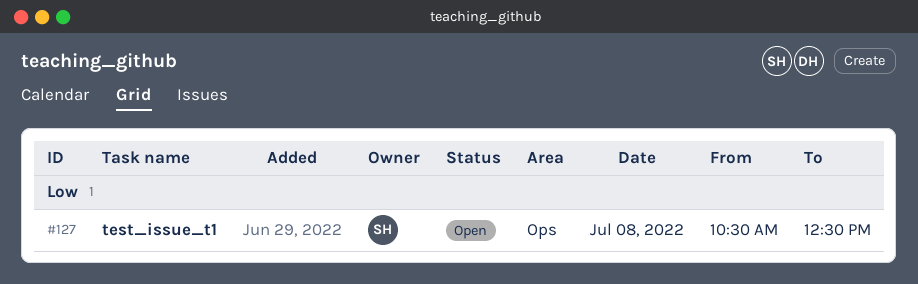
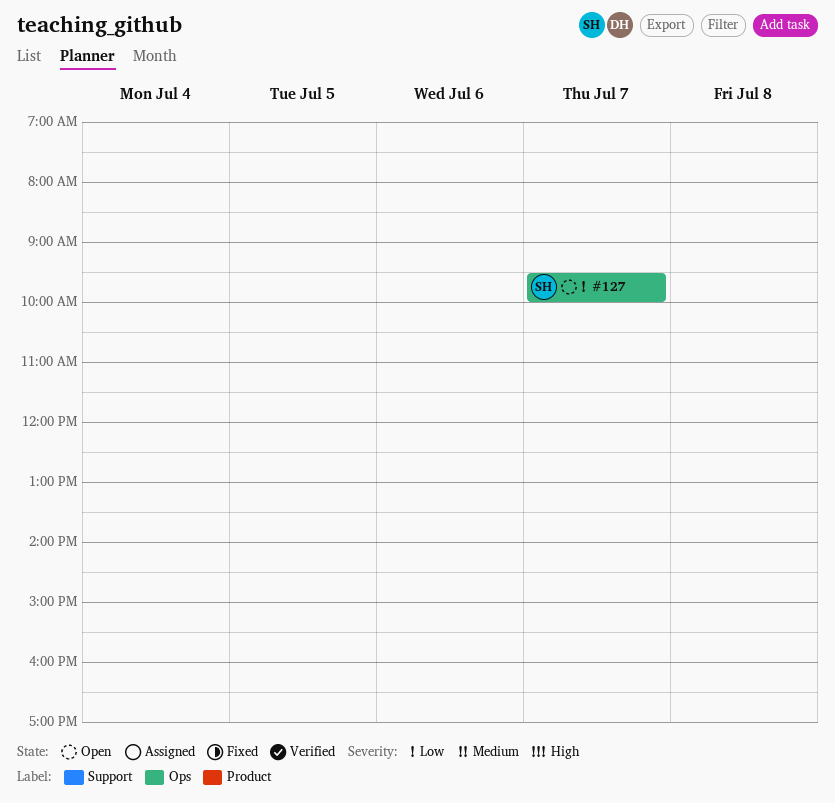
#127, day: Jul 8 -> Jul 7
#127, begins: 10:30 -> 09:30
#127, ends: 12:30 -> 10:00

